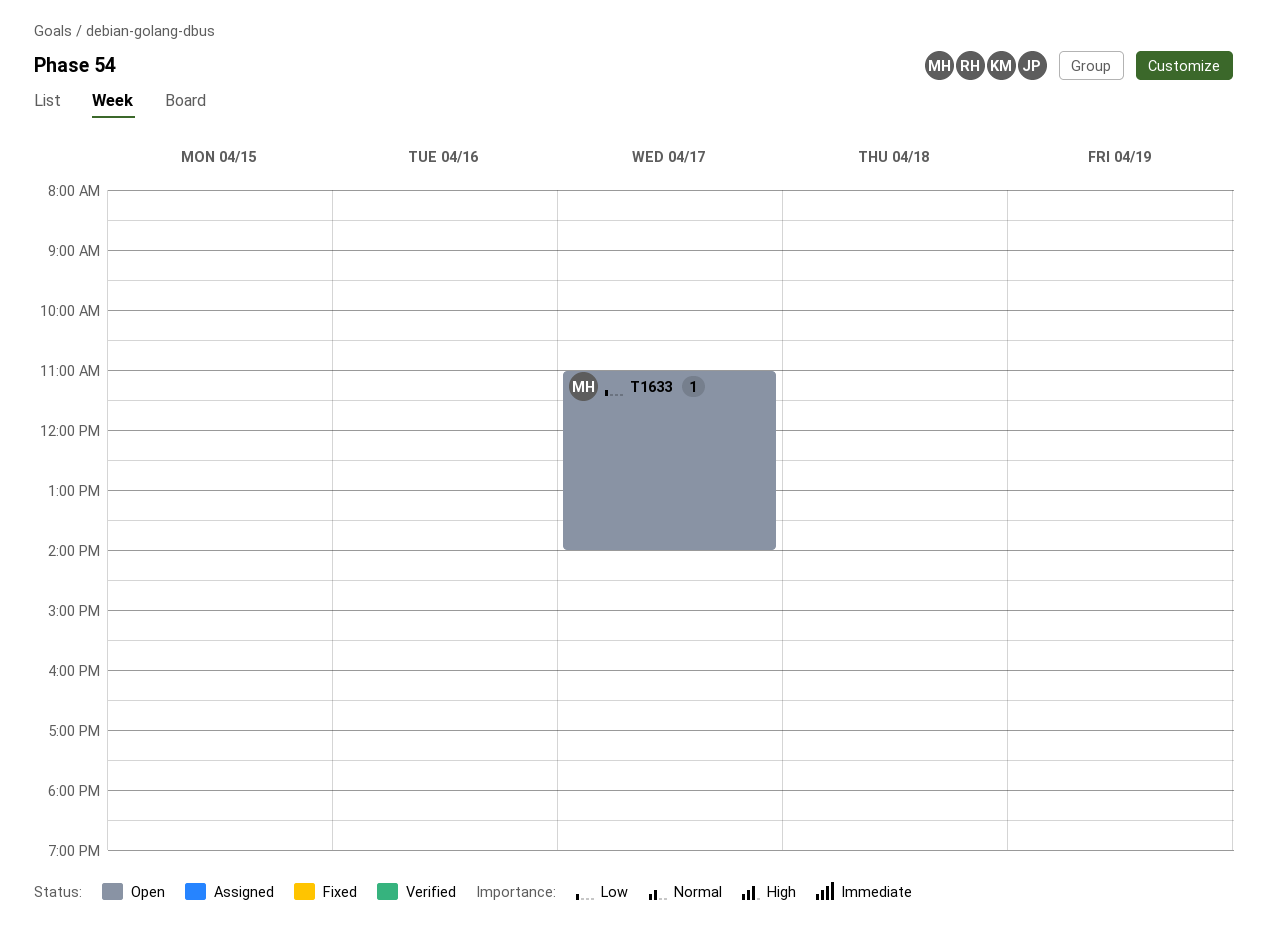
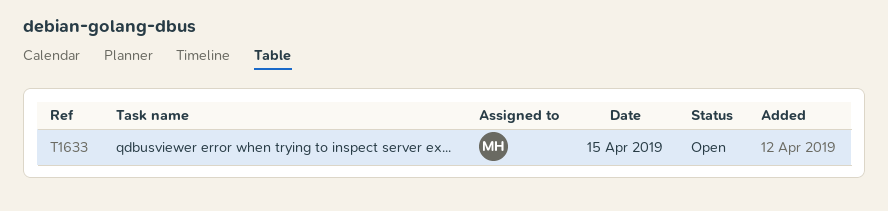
T1633, day: Apr 17 -> Apr 15

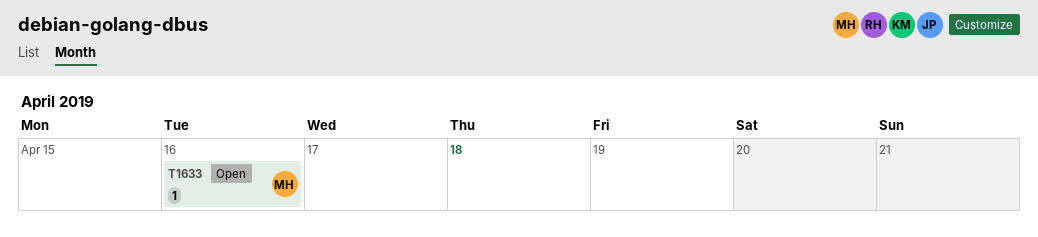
T1633, day: Apr 15 -> Apr 16

